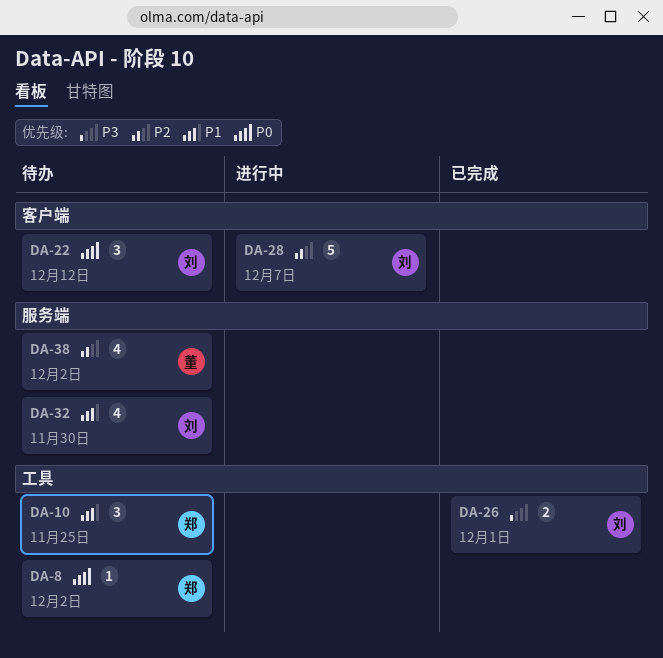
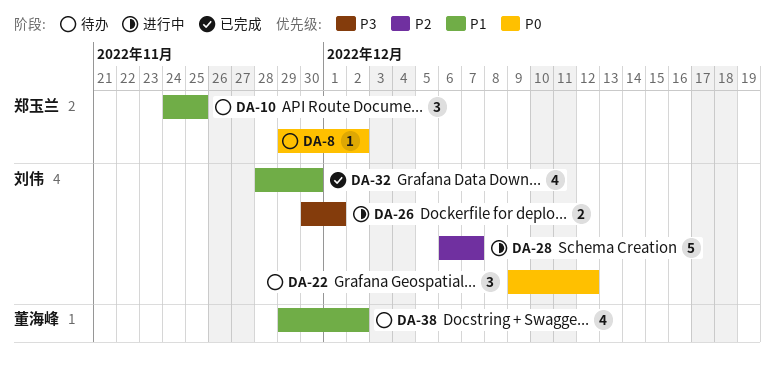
DA-26, status: 已完成 -> 进行中
DA-32, status: 待办 -> 已完成
DA-38, priority: P2 -> P1

